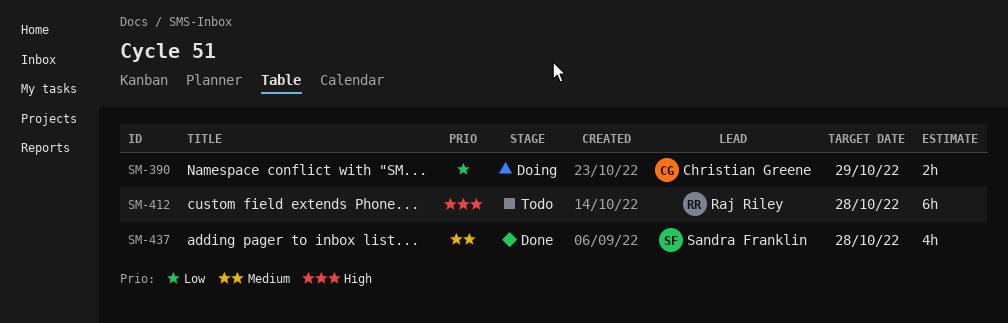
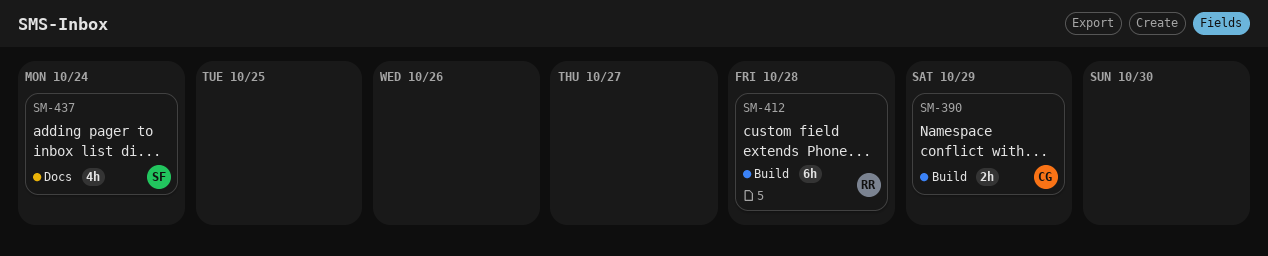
SM-437, due: Oct 28 -> Oct 24

